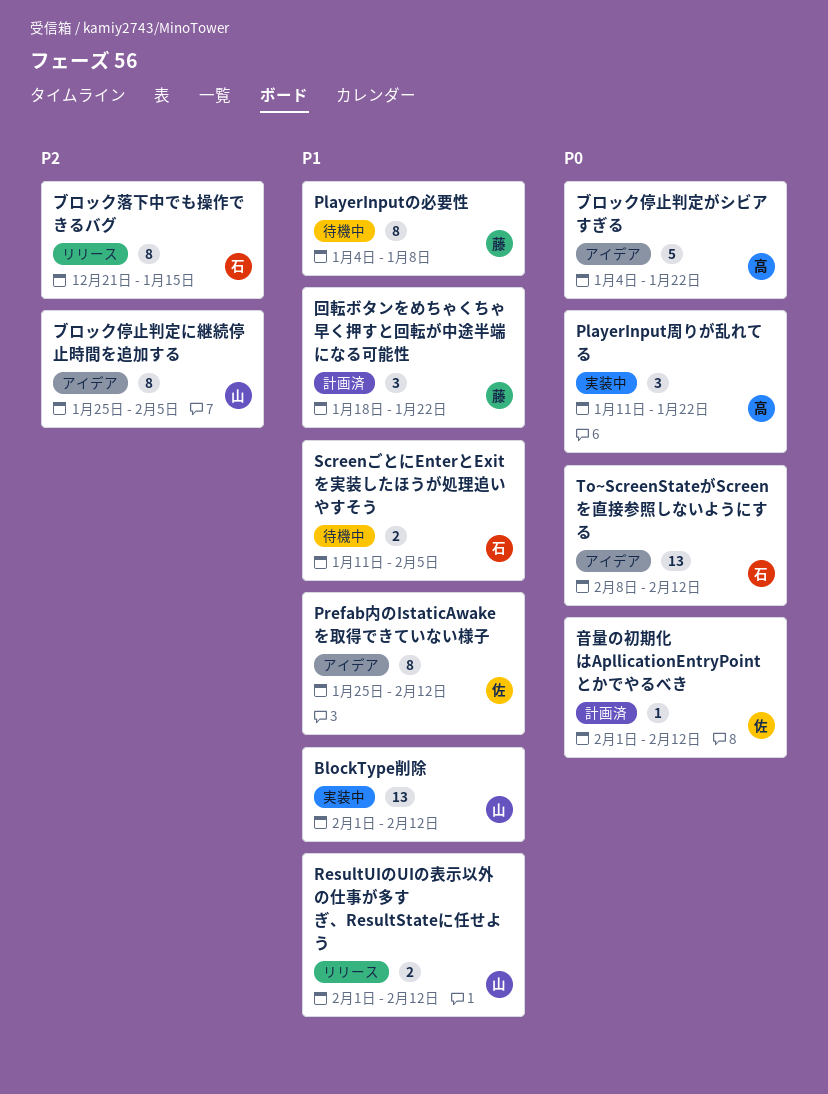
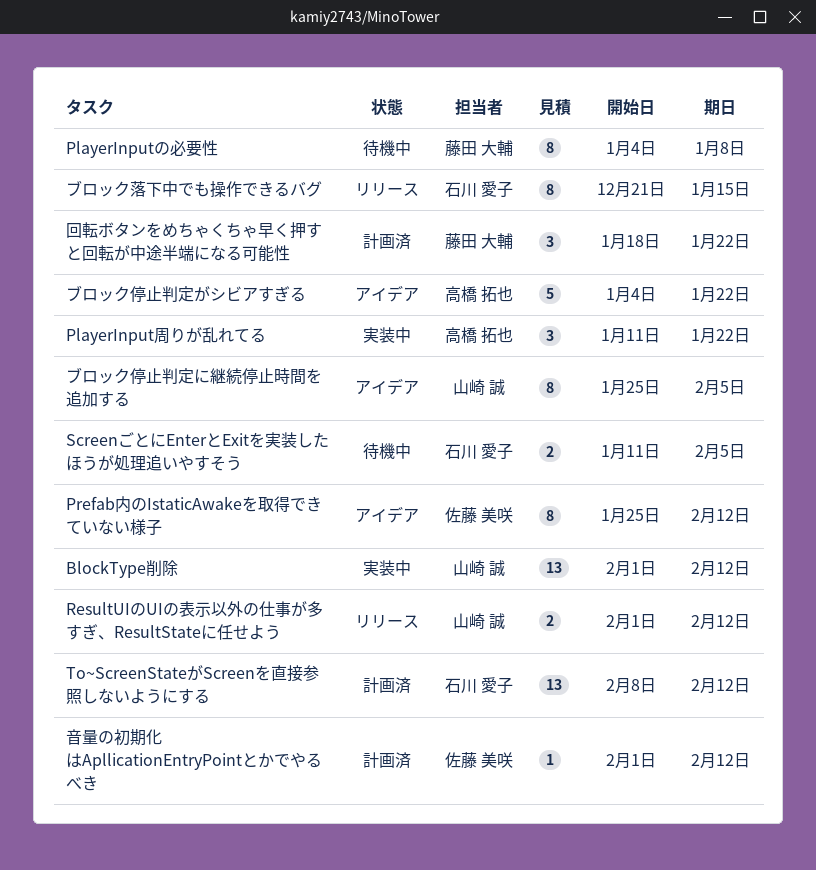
To~ScreenStateがScreenを直接参照しないようにする, status: アイデア -> 計画済

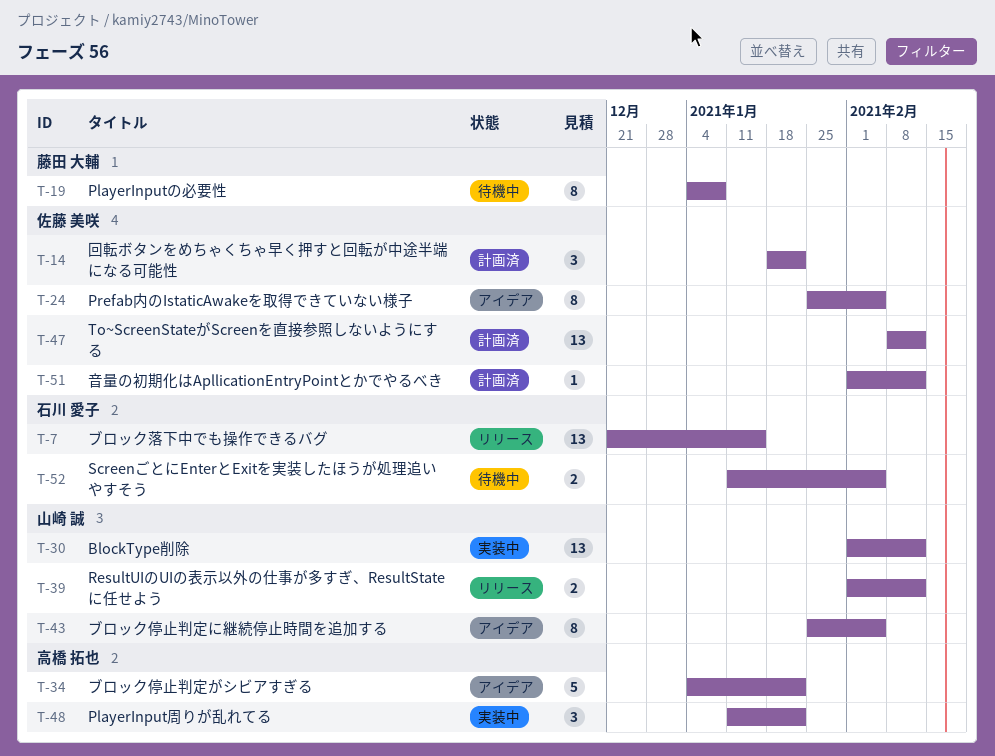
Prefab内のIstaticAwakeを取得できていない様子, due: Feb 12 -> Feb 5
To~ScreenStateがScreenを直接参照しないようにする, owner: 石川 愛子 -> 佐藤 美咲
ブロック落下中でも操作できるバグ, estimate: 8 -> 13
回転ボタンをめちゃくちゃ早く押すと回転が中途半端になる可能性, owner: 藤田 大輔 -> 佐藤 美咲

